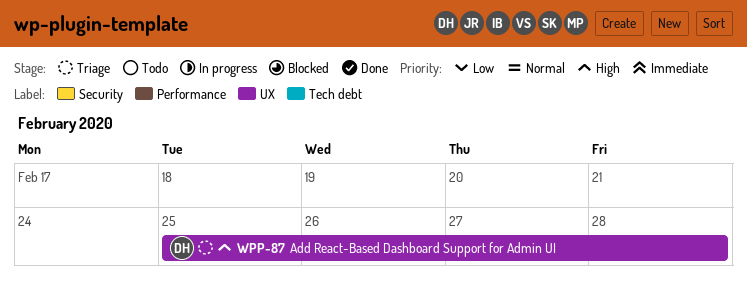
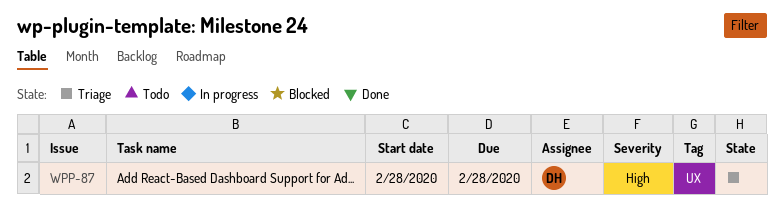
WPP-87, start: Feb 25 -> Feb 28

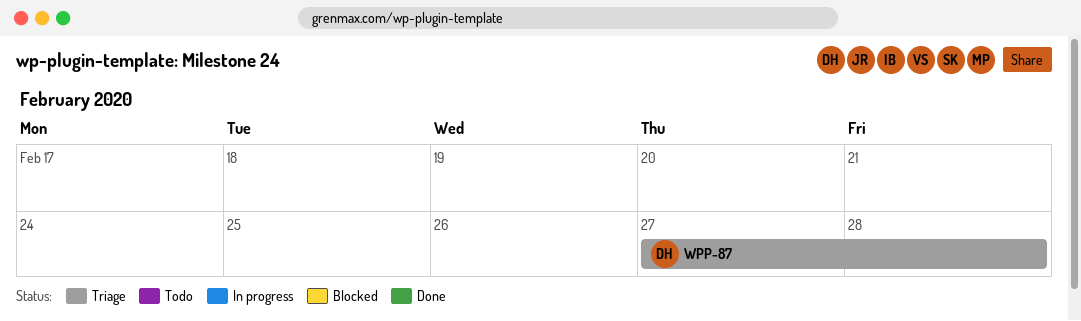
WPP-87, start: Feb 28 -> Feb 27

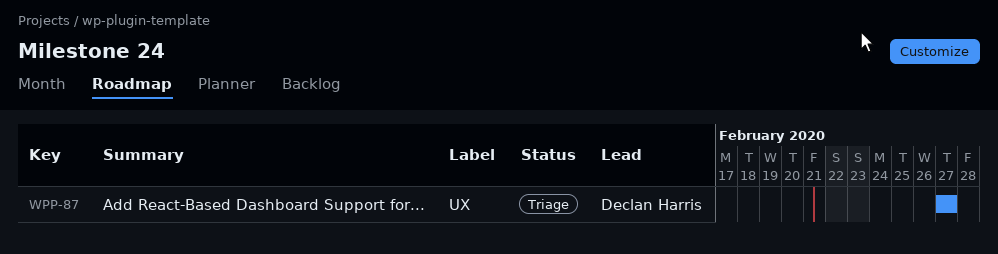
WPP-87, due: Feb 28 -> Feb 27

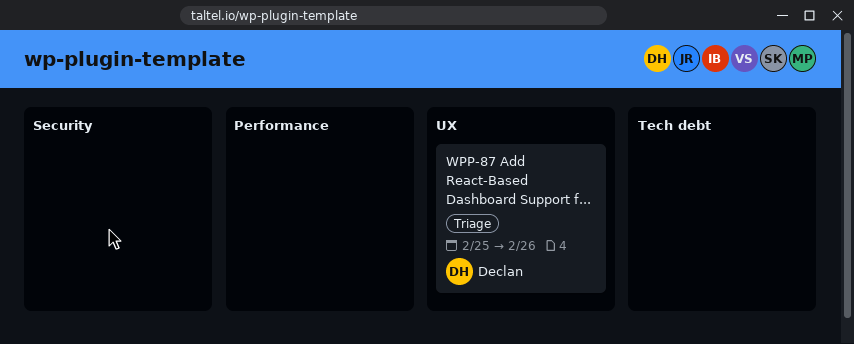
WPP-87, start: Feb 27 -> Feb 25
WPP-87, due: Feb 27 -> Feb 26

